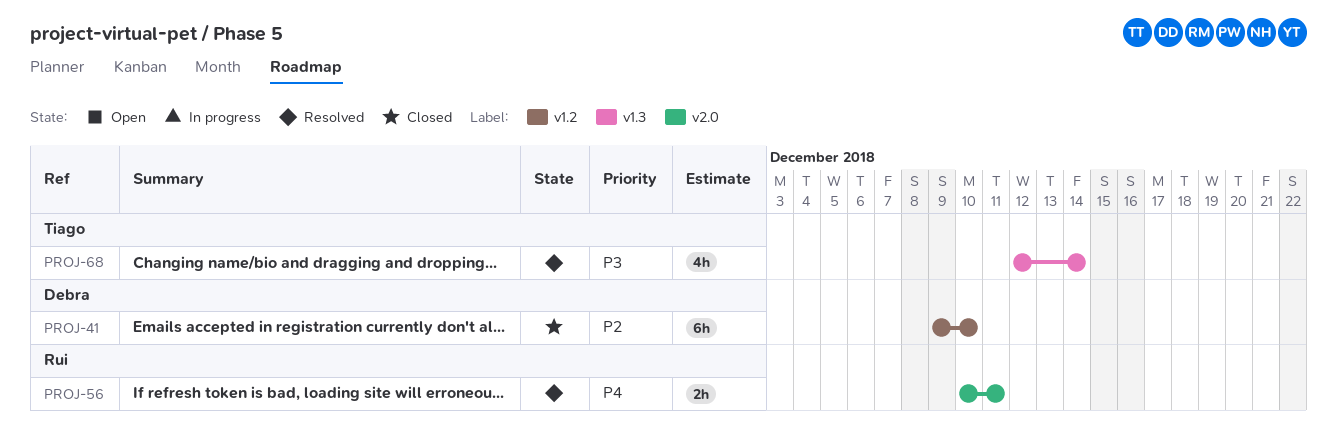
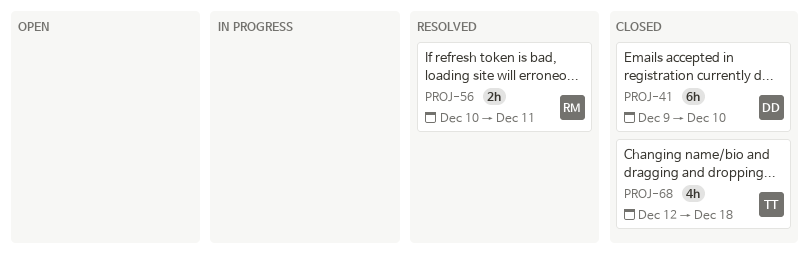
PROJ-68, status: Resolved -> Closed
PROJ-68, due: Dec 14 -> Dec 18

